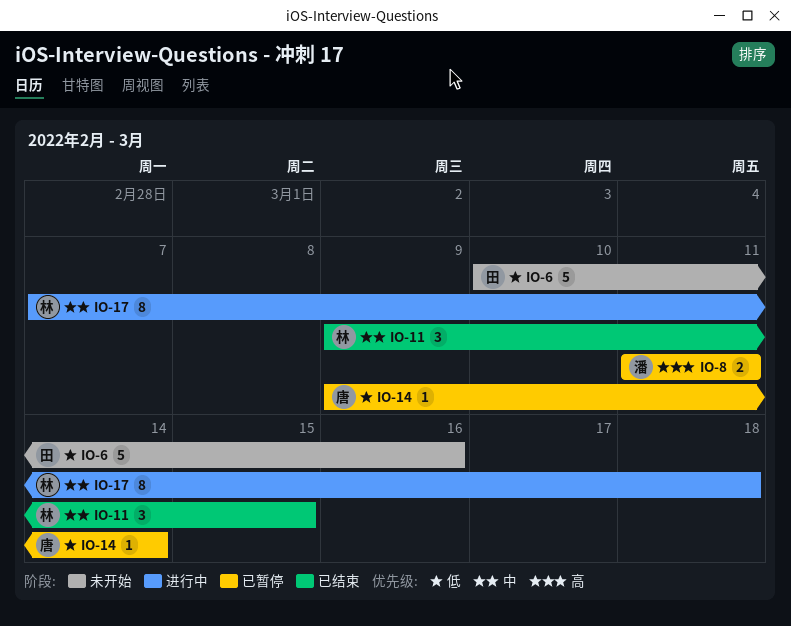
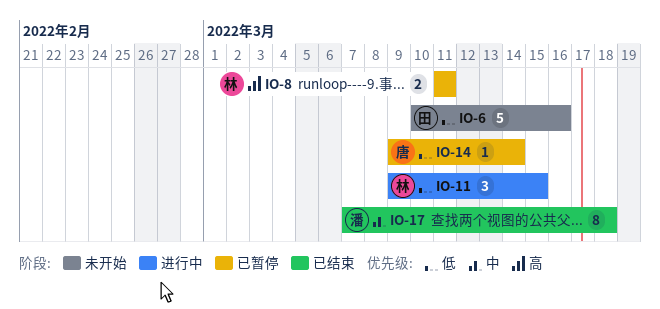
IO-8, owner: 潘 -> 林
IO-11, status: 已结束 -> 进行中
IO-11, priority: 中 -> 低
IO-17, status: 进行中 -> 已结束
IO-17, owner: 林 -> 潘

